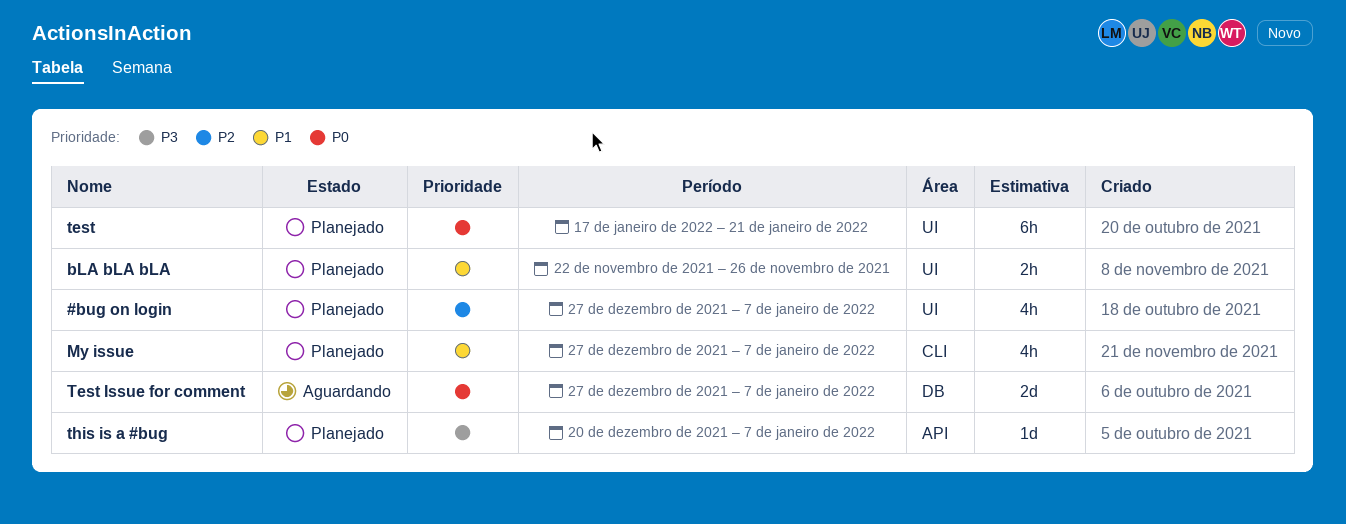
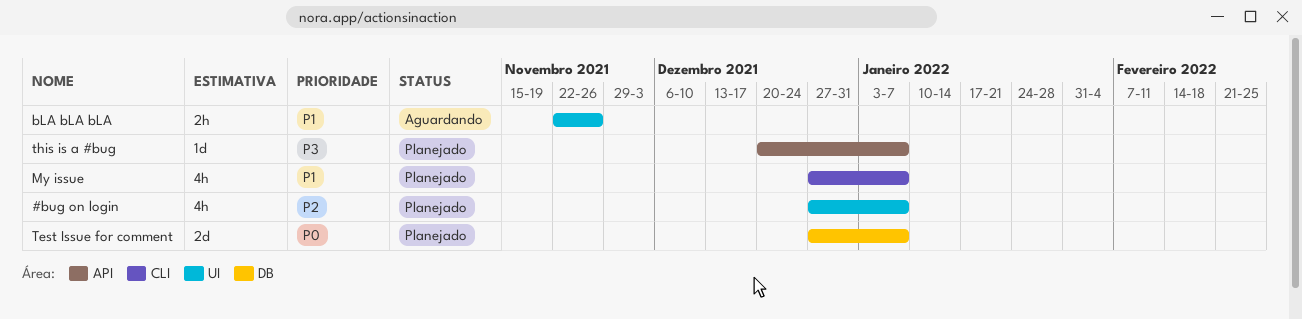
bLA bLA bLA, status: Planejado -> Aguardando
test: present -> none
Test Issue for comment, status: Aguardando -> Planejado

